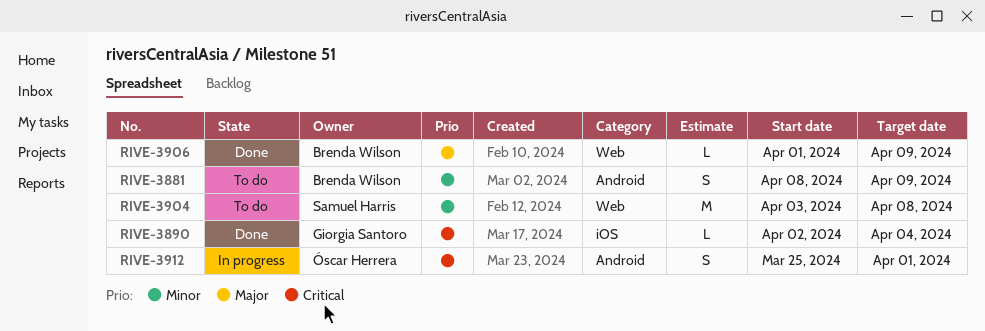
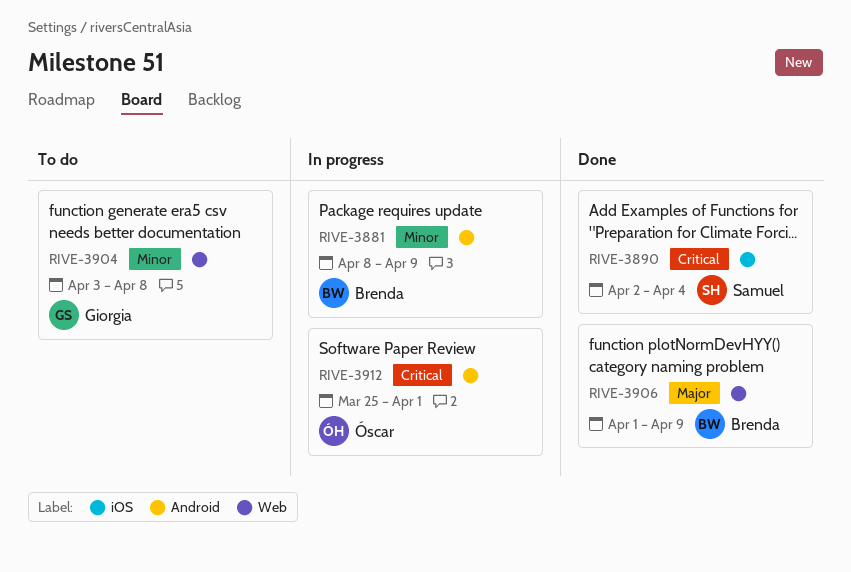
RIVE-3881, status: To do -> In progress
RIVE-3890, owner: Giorgia Santoro -> Samuel Harris
RIVE-3904, owner: Samuel Harris -> Giorgia Santoro

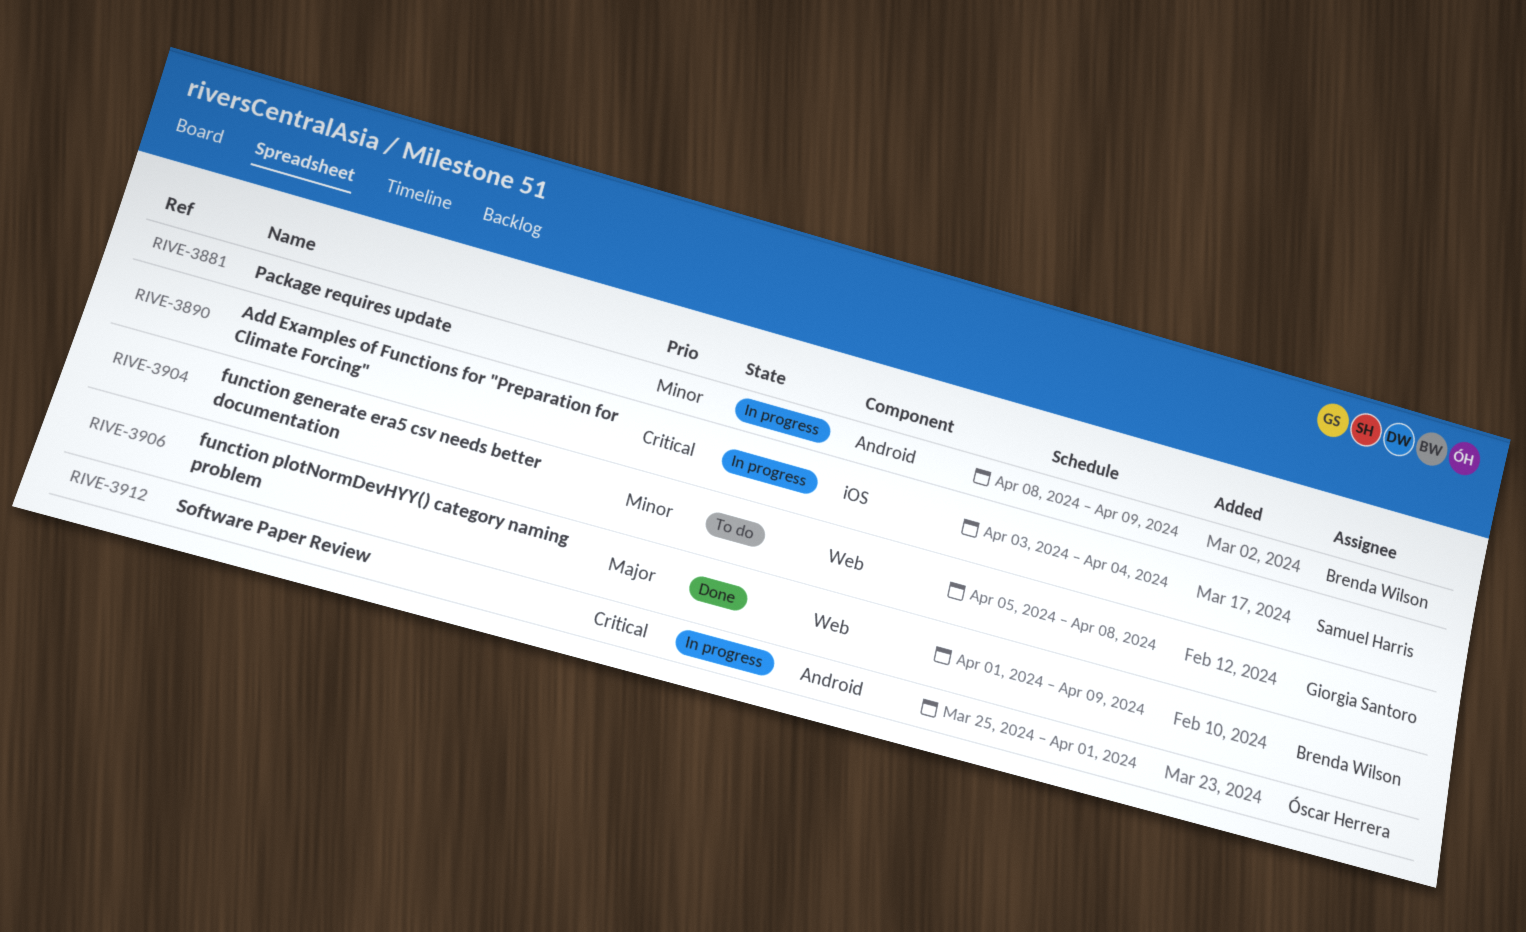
RIVE-3890, status: Done -> In progress
RIVE-3890, start: Apr 2 -> Apr 3
RIVE-3904, start: Apr 3 -> Apr 5

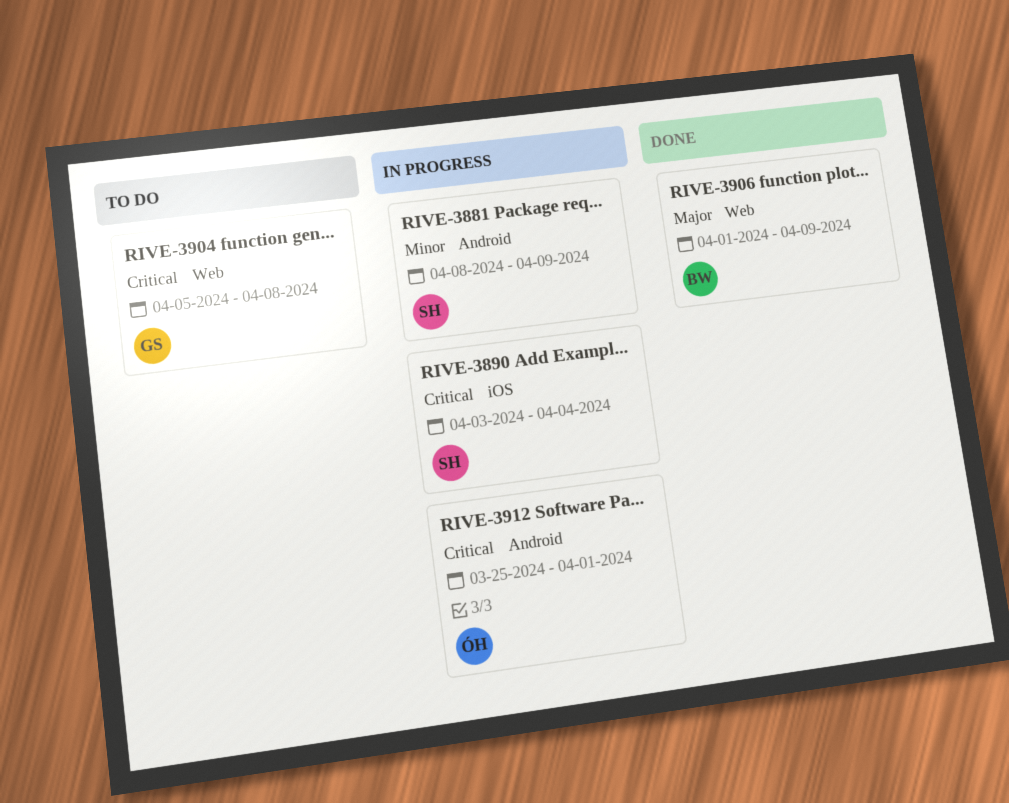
RIVE-3881, owner: Brenda Wilson -> Samuel Harris
RIVE-3904, priority: Minor -> Critical

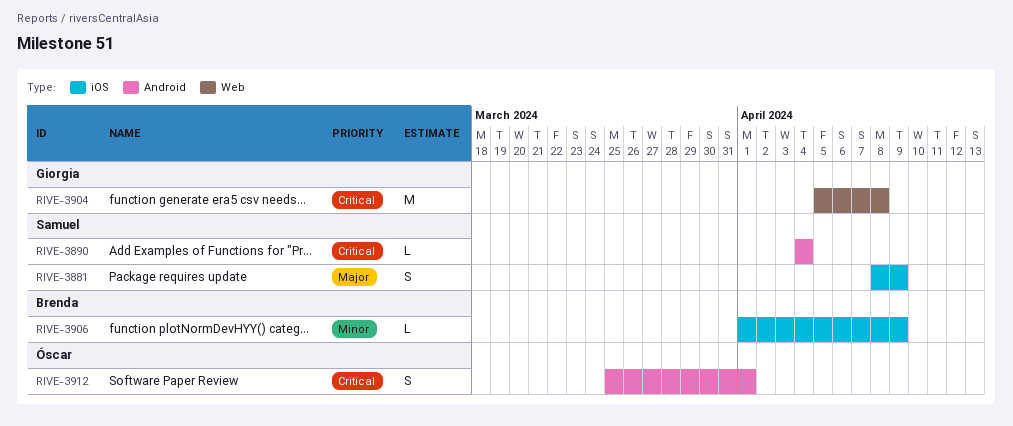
RIVE-3881, priority: Minor -> Major
RIVE-3881, label: Android -> iOS
RIVE-3890, label: iOS -> Android
RIVE-3890, start: Apr 3 -> Apr 4
RIVE-3906, priority: Major -> Minor
RIVE-3906, label: Web -> iOS

